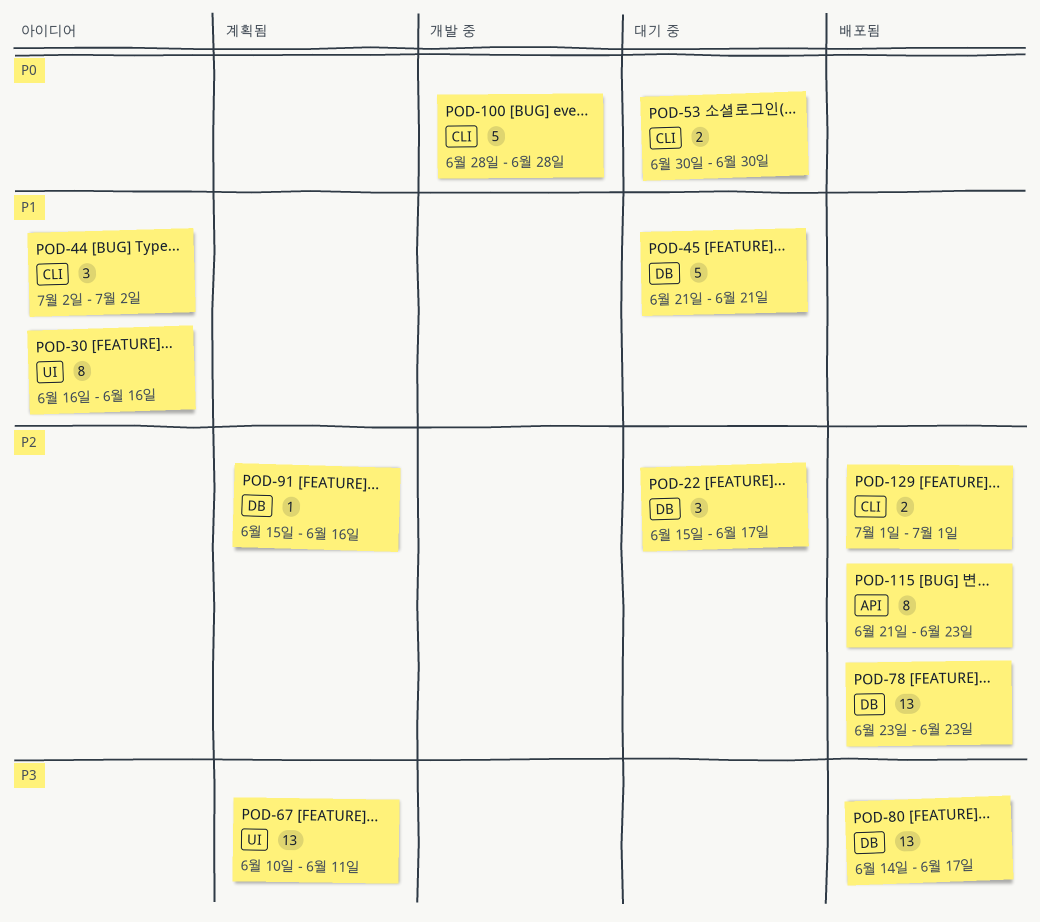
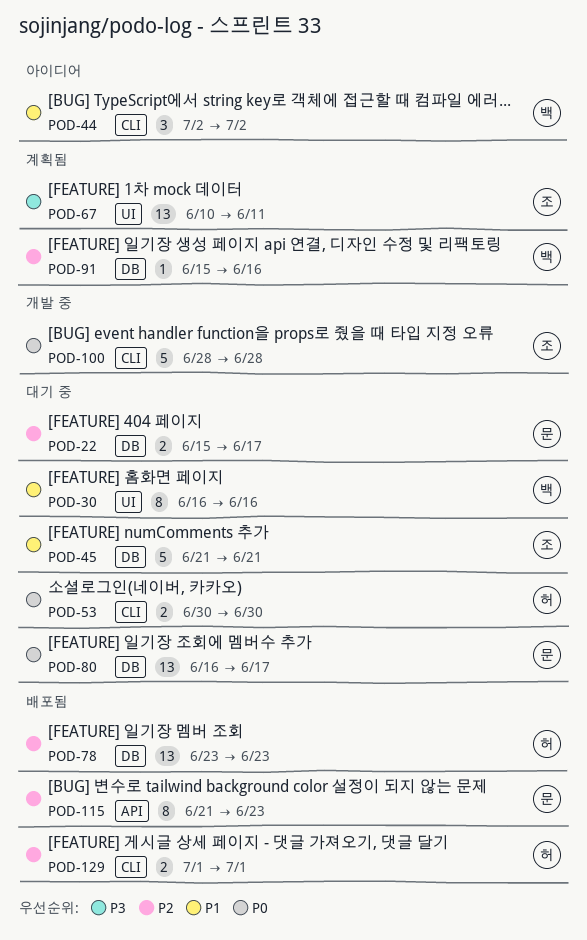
POD-22, estimate: 3 -> 2
POD-30, status: 아이디어 -> 대기 중
POD-80, status: 배포됨 -> 대기 중
POD-80, priority: P3 -> P0
POD-80, start: Jun 14 -> Jun 16

